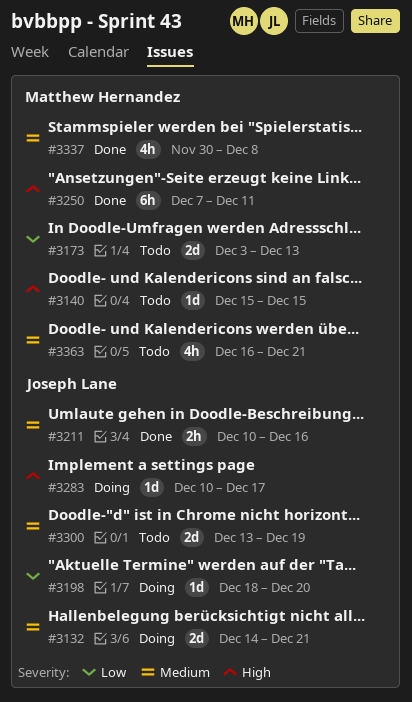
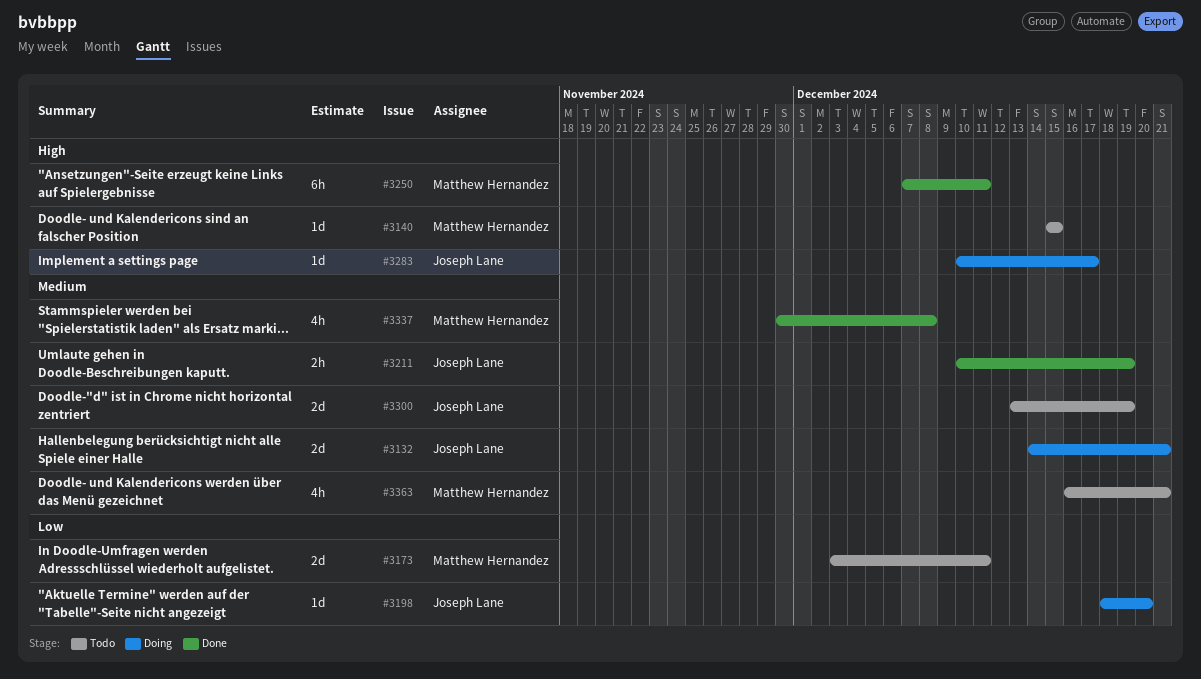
#3173, due: Dec 13 -> Dec 11
#3211, due: Dec 16 -> Dec 19

